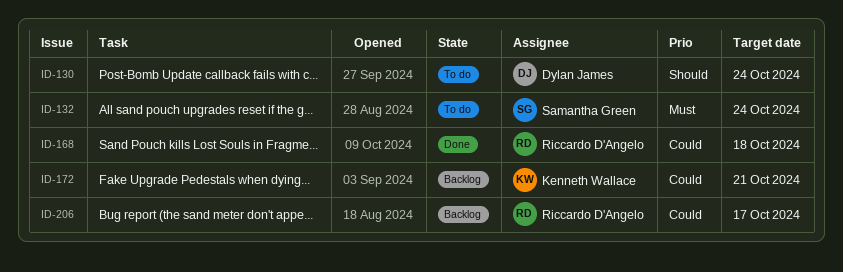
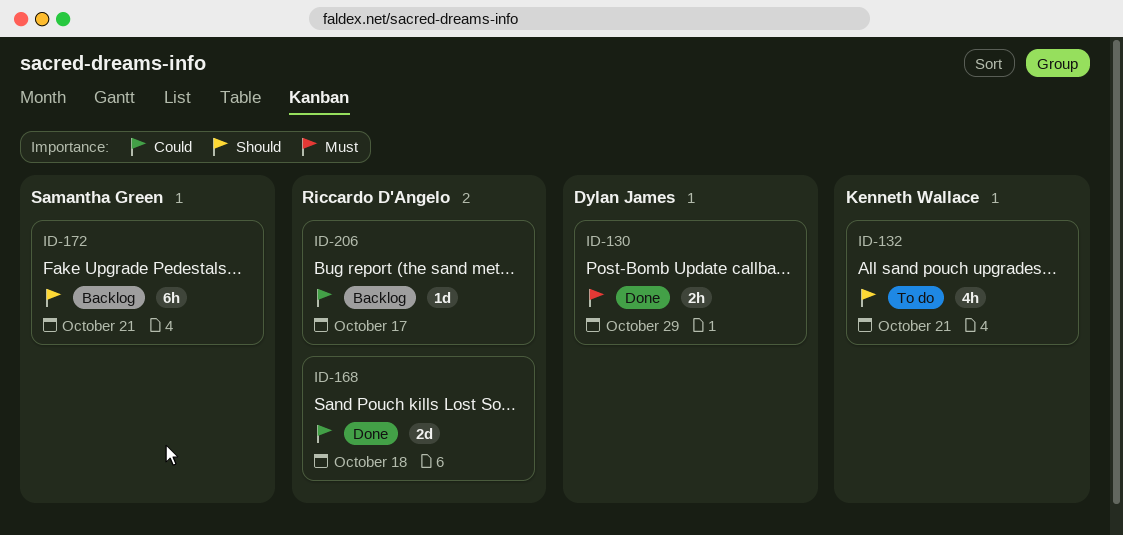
ID-130, status: To do -> Done
ID-130, priority: Should -> Must
ID-130, due: Oct 24 -> Oct 29
ID-132, owner: Samantha Green -> Kenneth Wallace
ID-132, priority: Must -> Should
ID-132, due: Oct 24 -> Oct 21
ID-172, owner: Kenneth Wallace -> Samantha Green
ID-172, priority: Could -> Should

